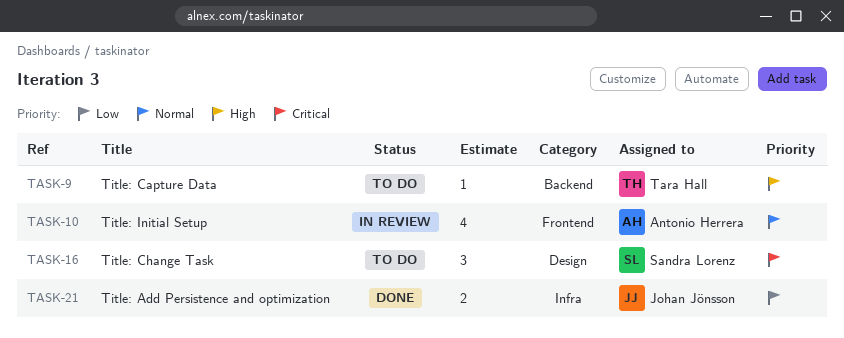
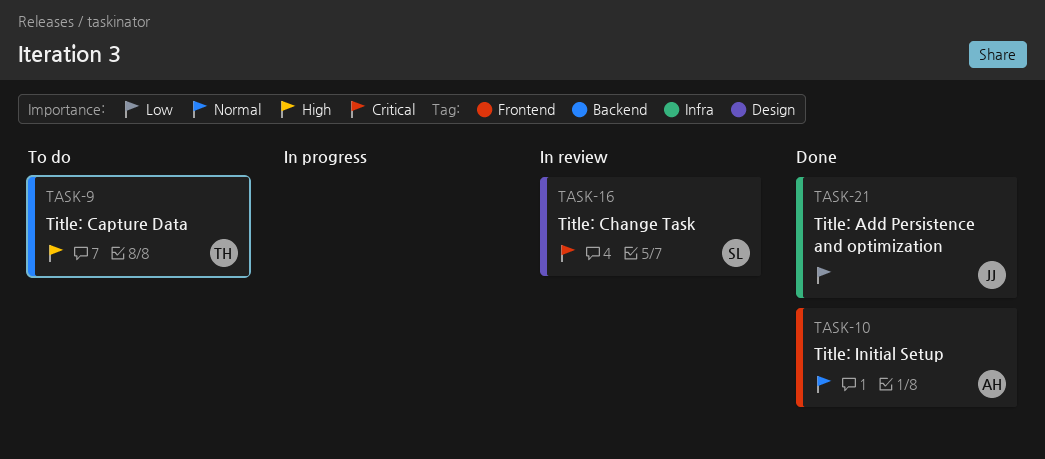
TASK-10, status: In review -> Done
TASK-16, status: To do -> In review

